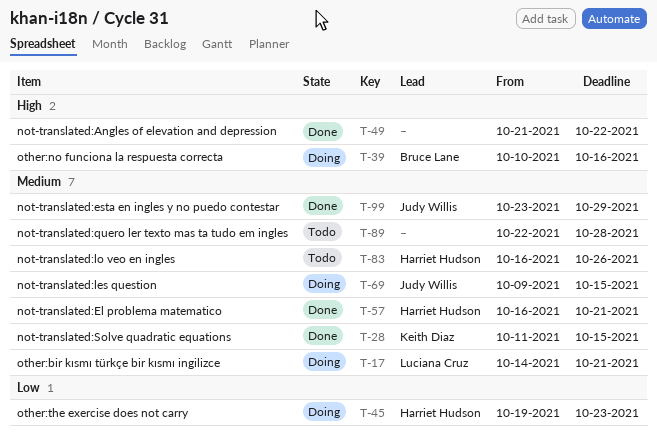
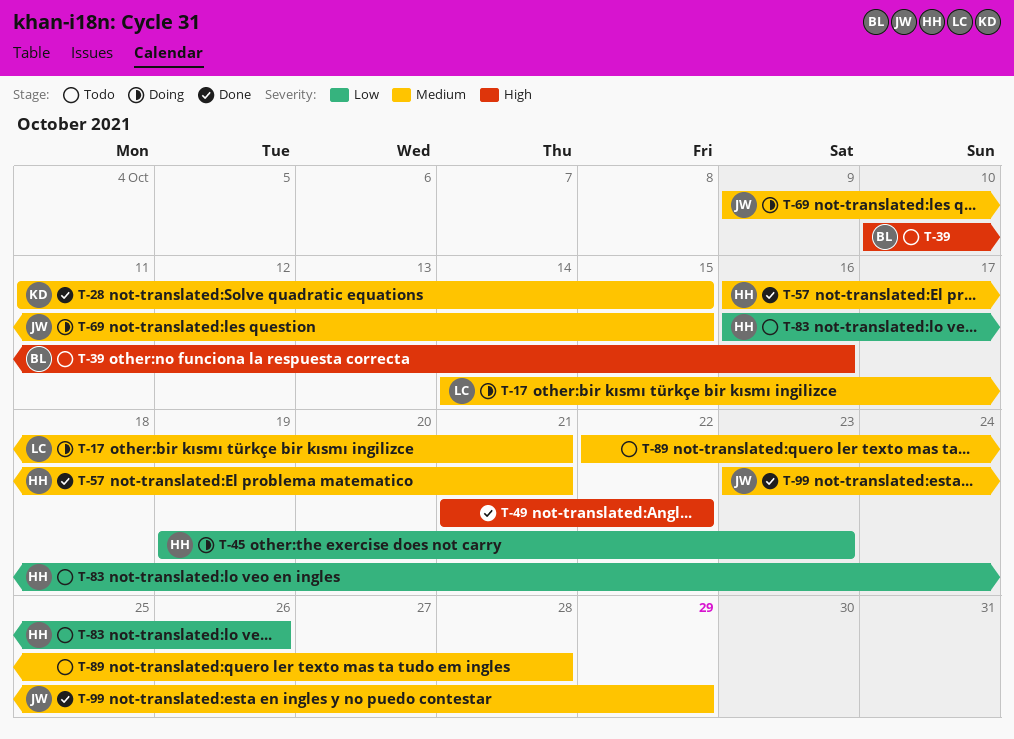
T-39, status: Doing -> Todo
T-83, priority: Medium -> Low

